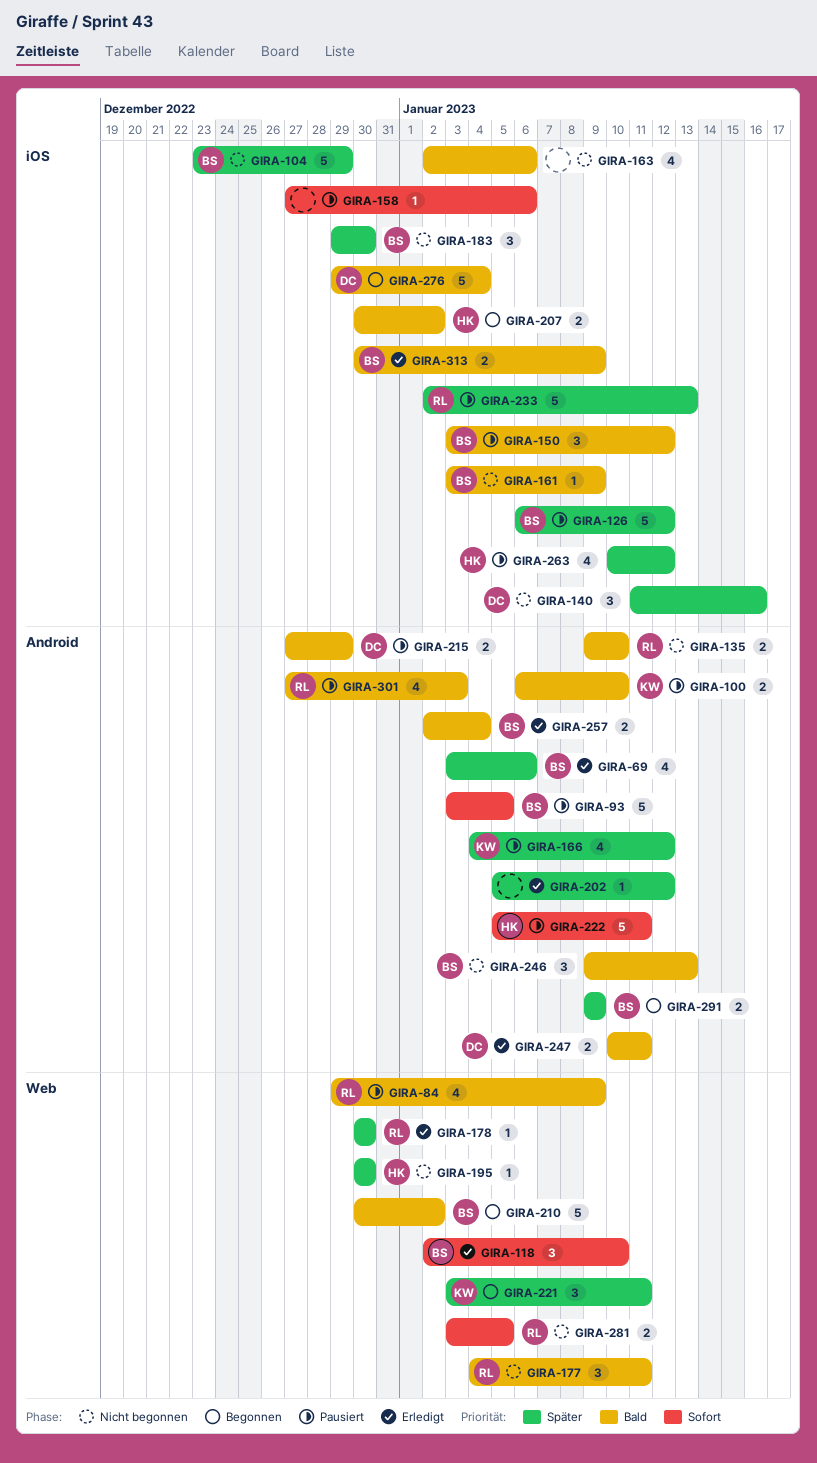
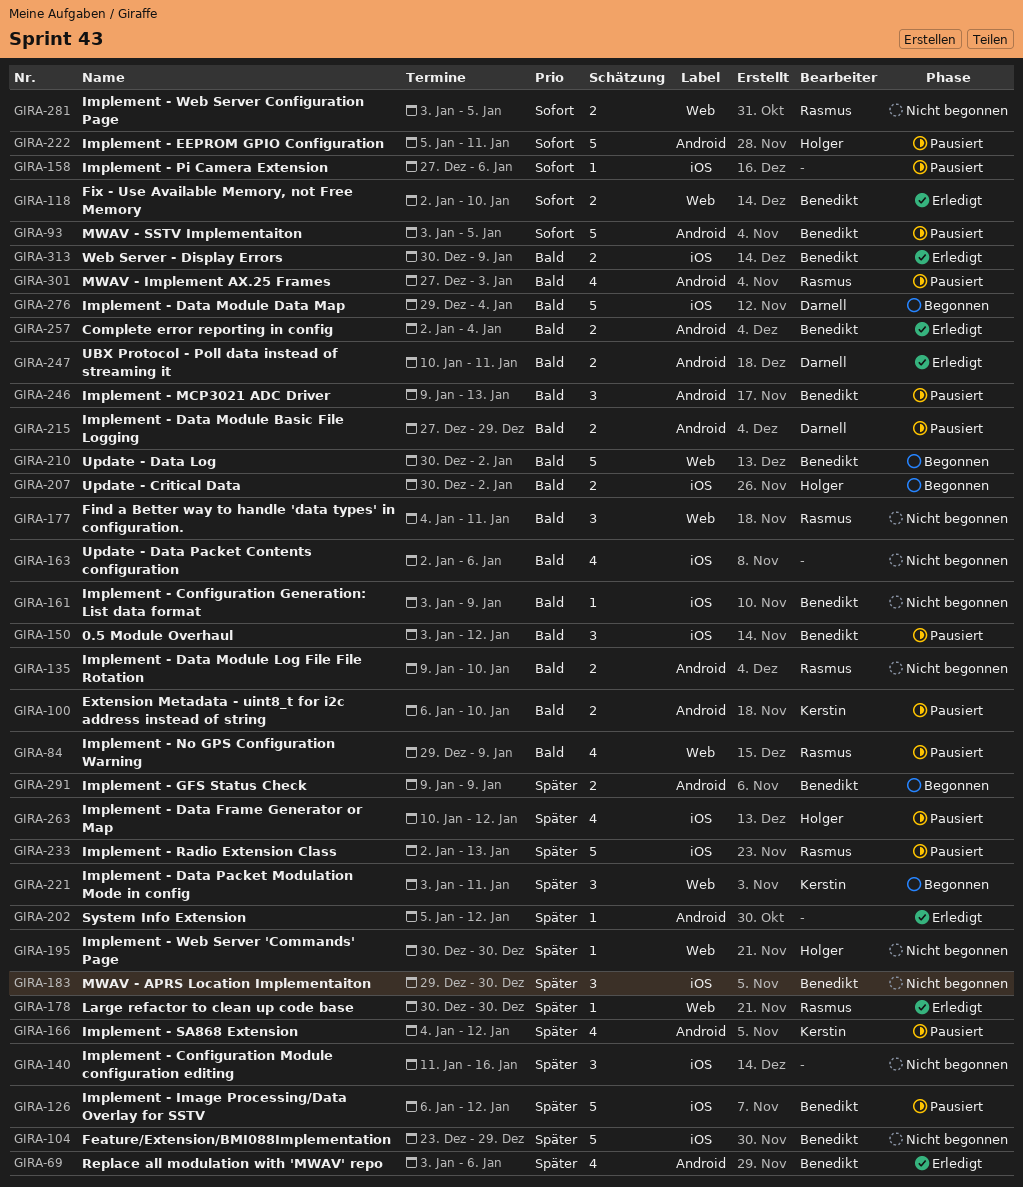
GIRA-118, estimate: 3 -> 2
GIRA-140, owner: Darnell -> none
GIRA-246, status: Nicht begonnen -> Pausiert

